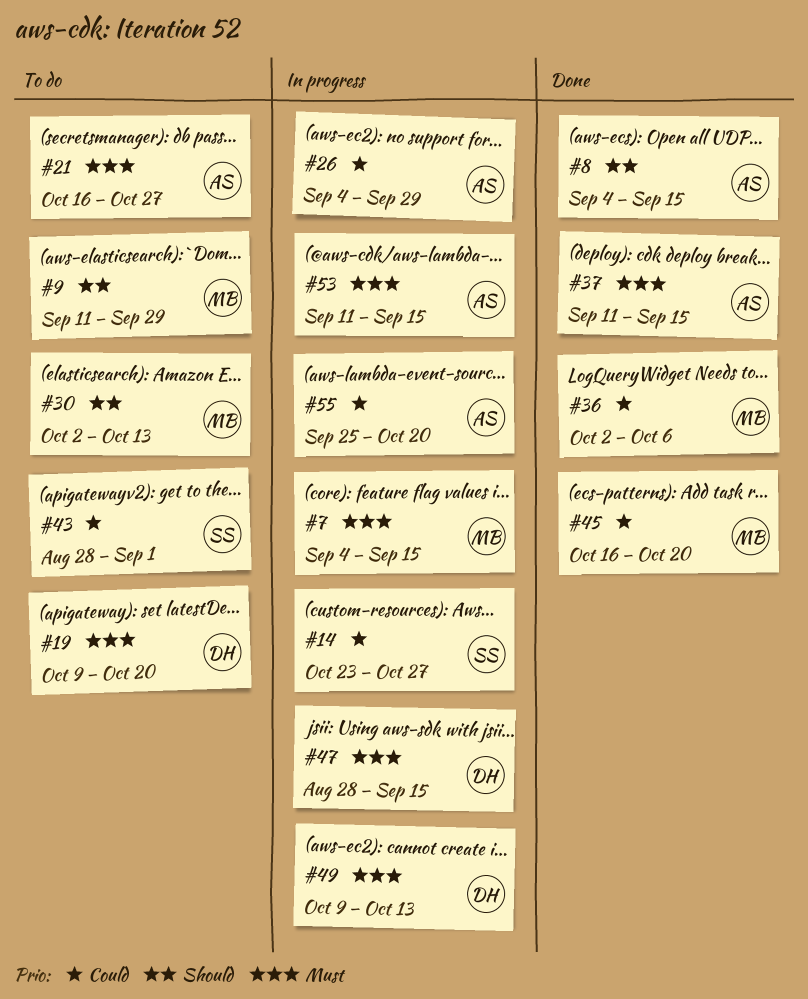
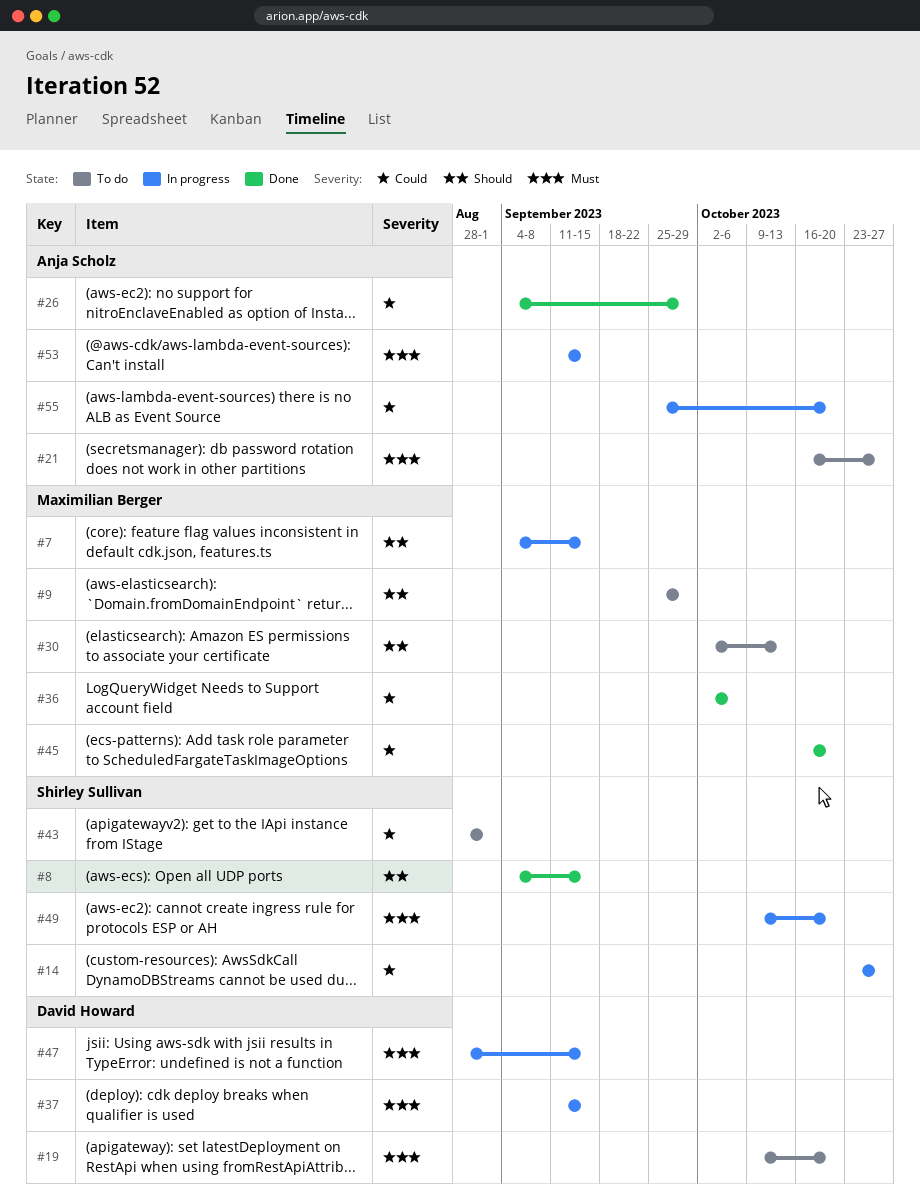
#7, priority: Must -> Should
#8, owner: Anja Scholz -> Shirley Sullivan
#9, start: Sep 11 -> Sep 25
#26, status: In progress -> Done
#37, status: Done -> In progress
#37, owner: Anja Scholz -> David Howard
#49, owner: David Howard -> Shirley Sullivan
#49, due: Oct 13 -> Oct 20

